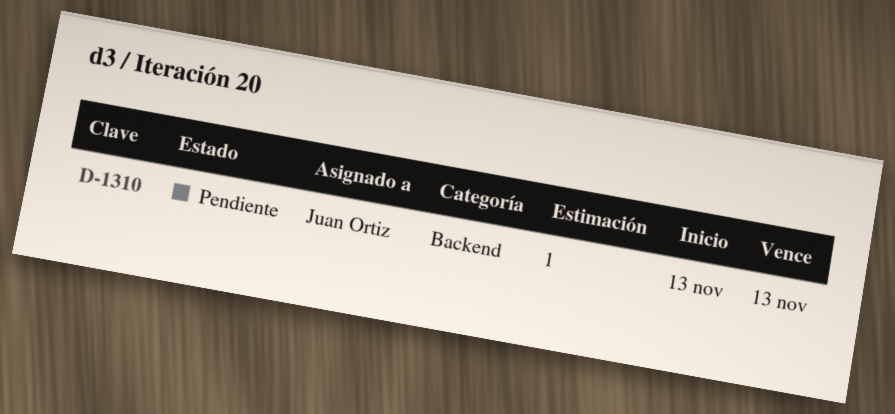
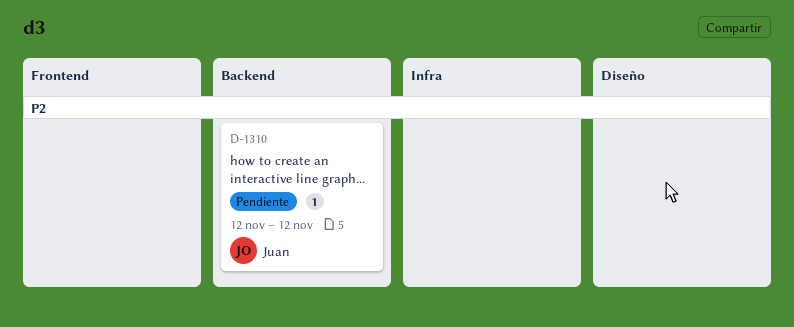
D-1310, start: Nov 13 -> Nov 12
D-1310, due: Nov 13 -> Nov 12

